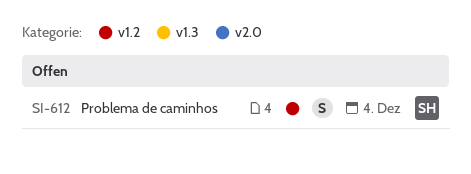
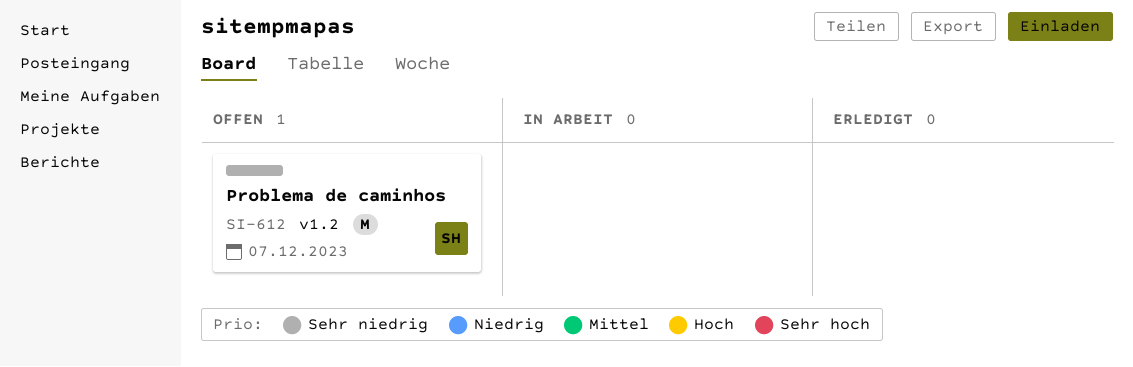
SI-612, estimate: S -> M
SI-612, due: Dec 4 -> Dec 7

